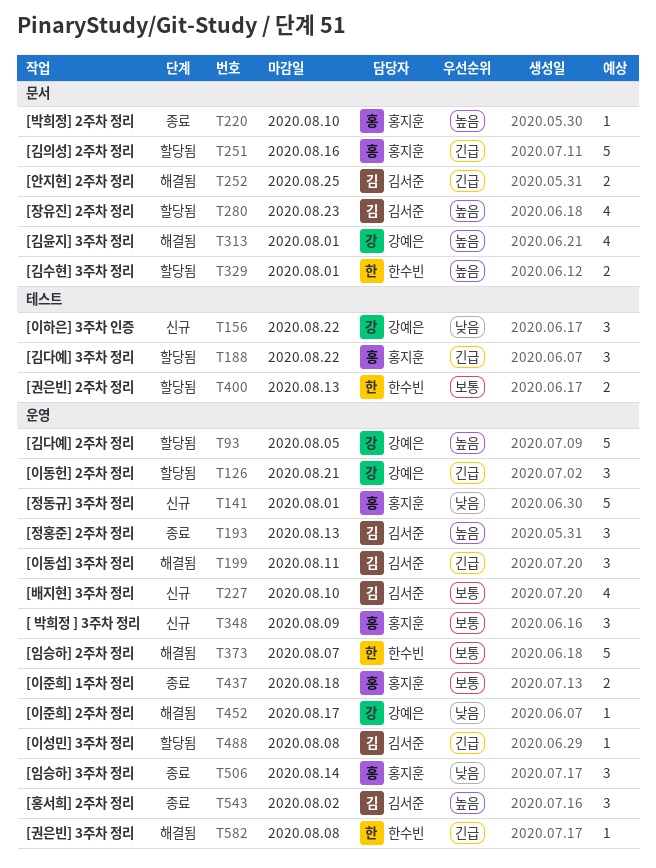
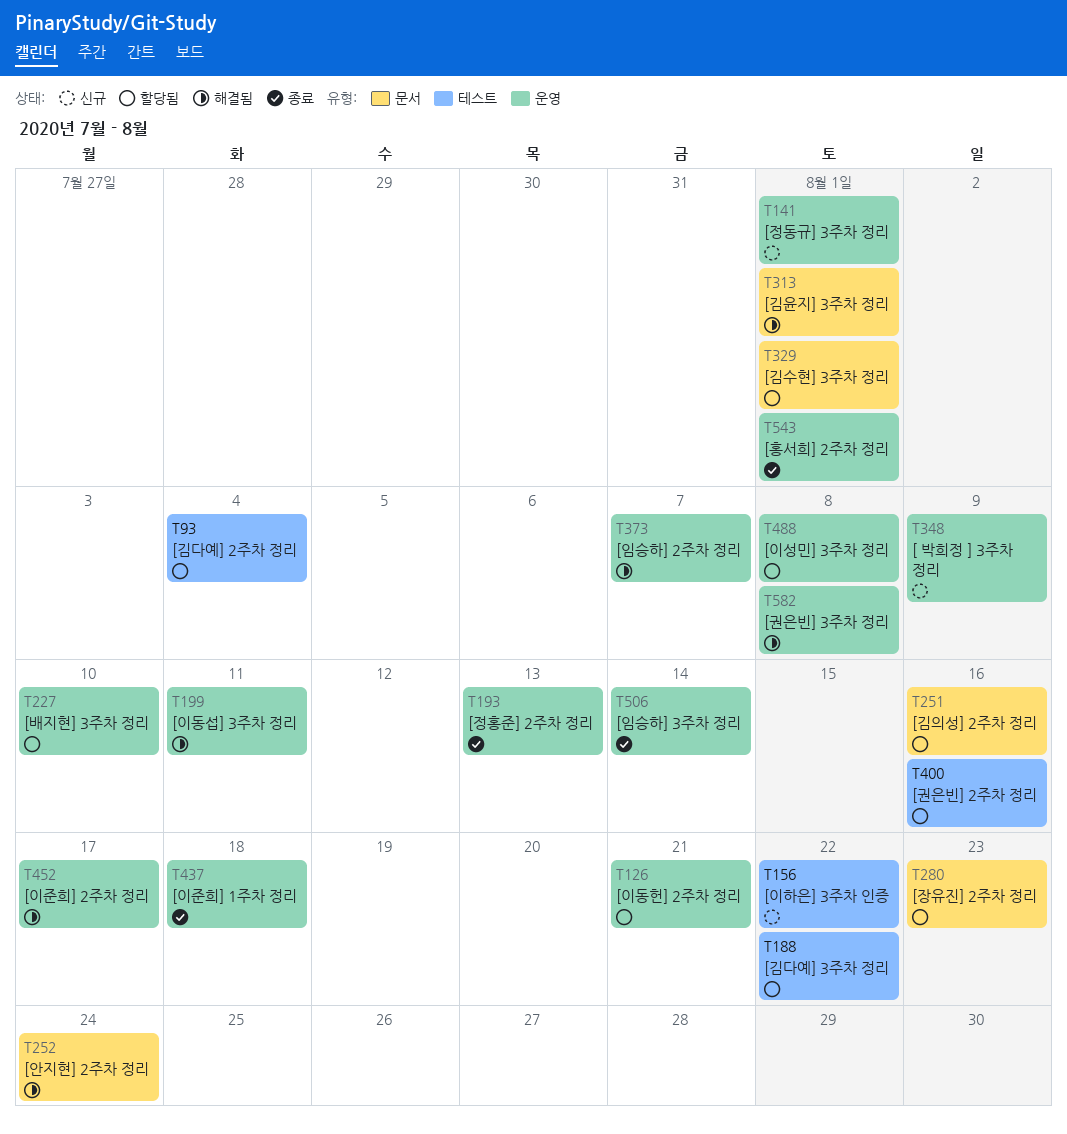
T93, label: 운영 -> 테스트
T93, due: Aug 5 -> Aug 4
T220: present -> none
T227, status: 신규 -> 할당됨
T252, due: Aug 25 -> Aug 24
T400, due: Aug 13 -> Aug 16
T543, due: Aug 2 -> Aug 1

